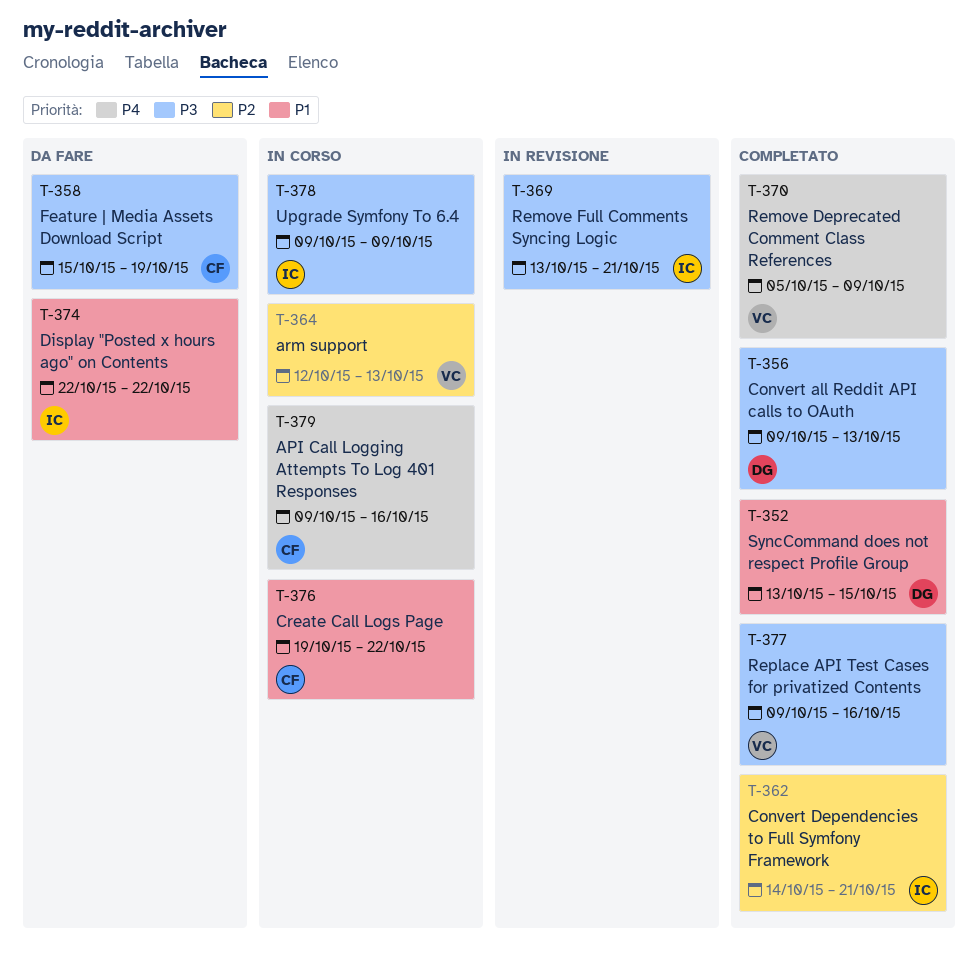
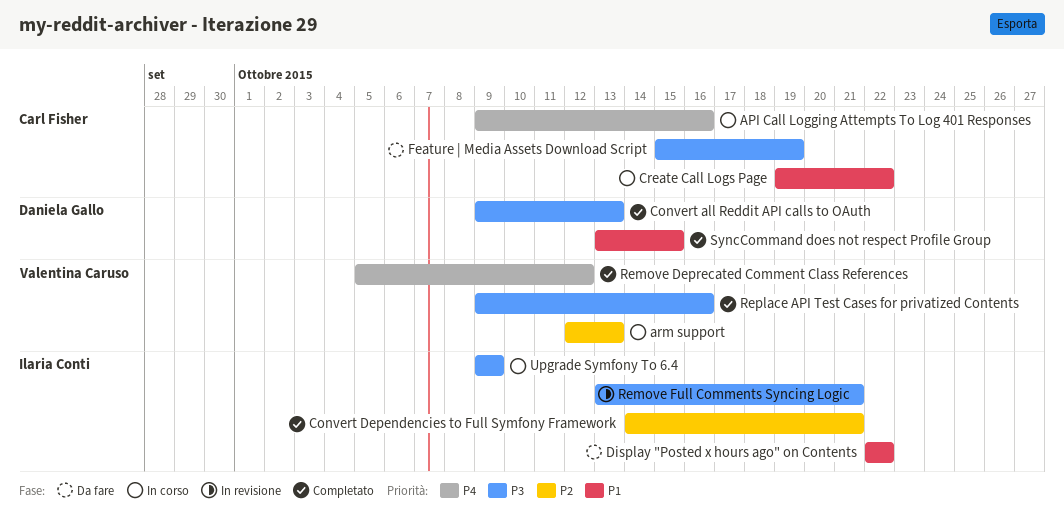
Remove Deprecated Comment Class References, due: Oct 9 -> Oct 12

